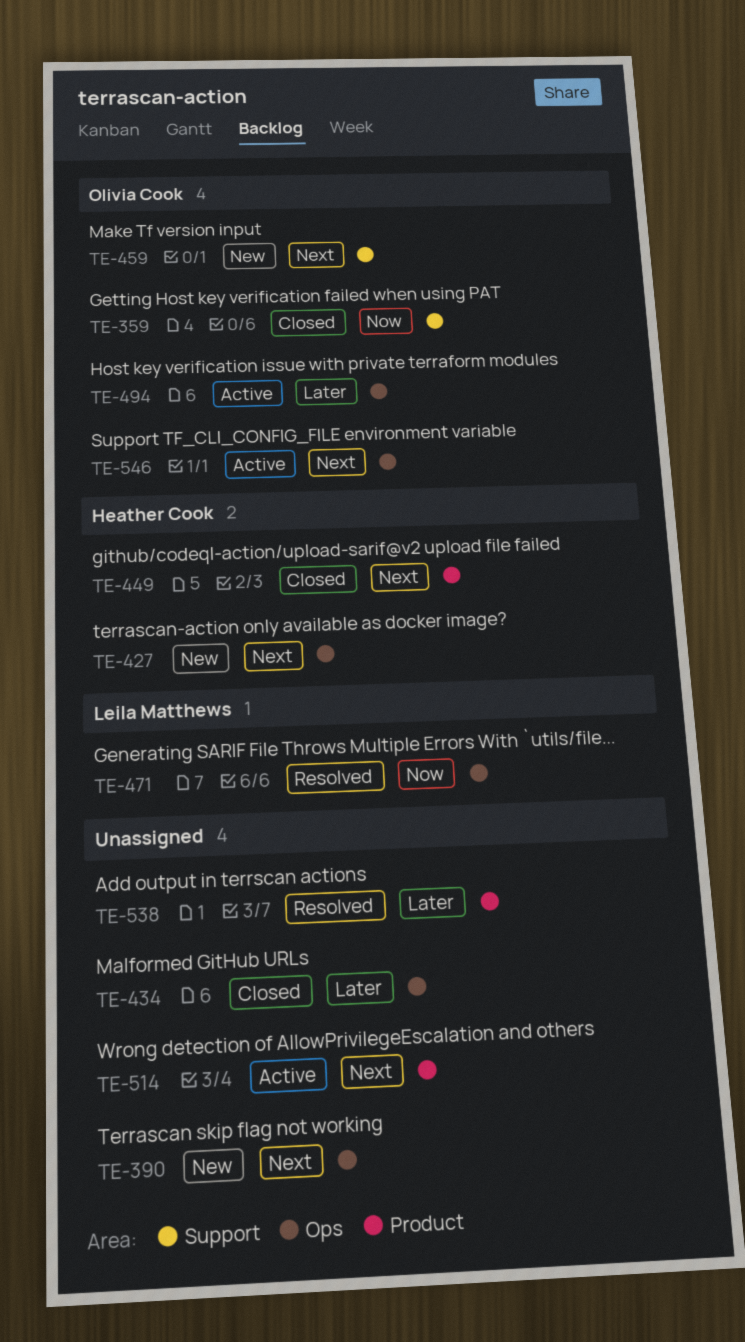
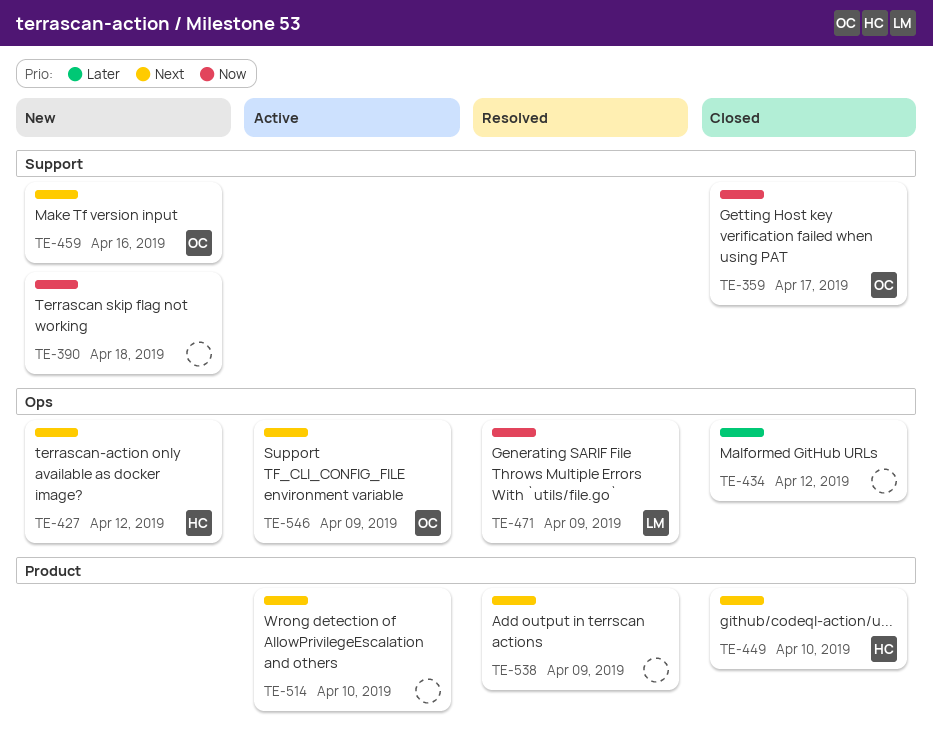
TE-390, priority: Next -> Now
TE-390, label: Ops -> Support
TE-494: present -> none
TE-538, priority: Later -> Next

